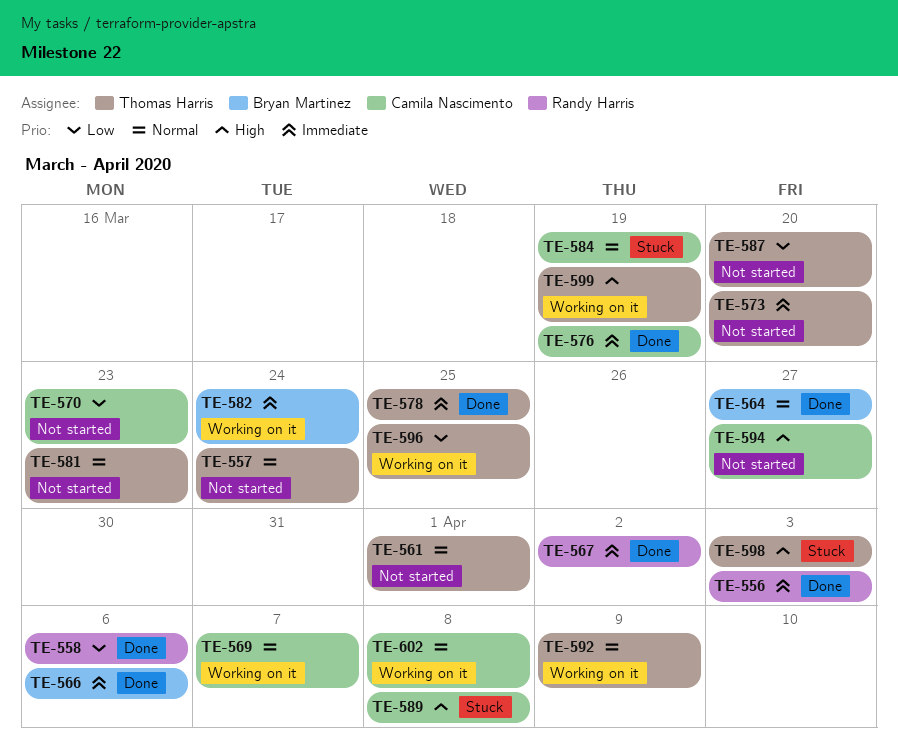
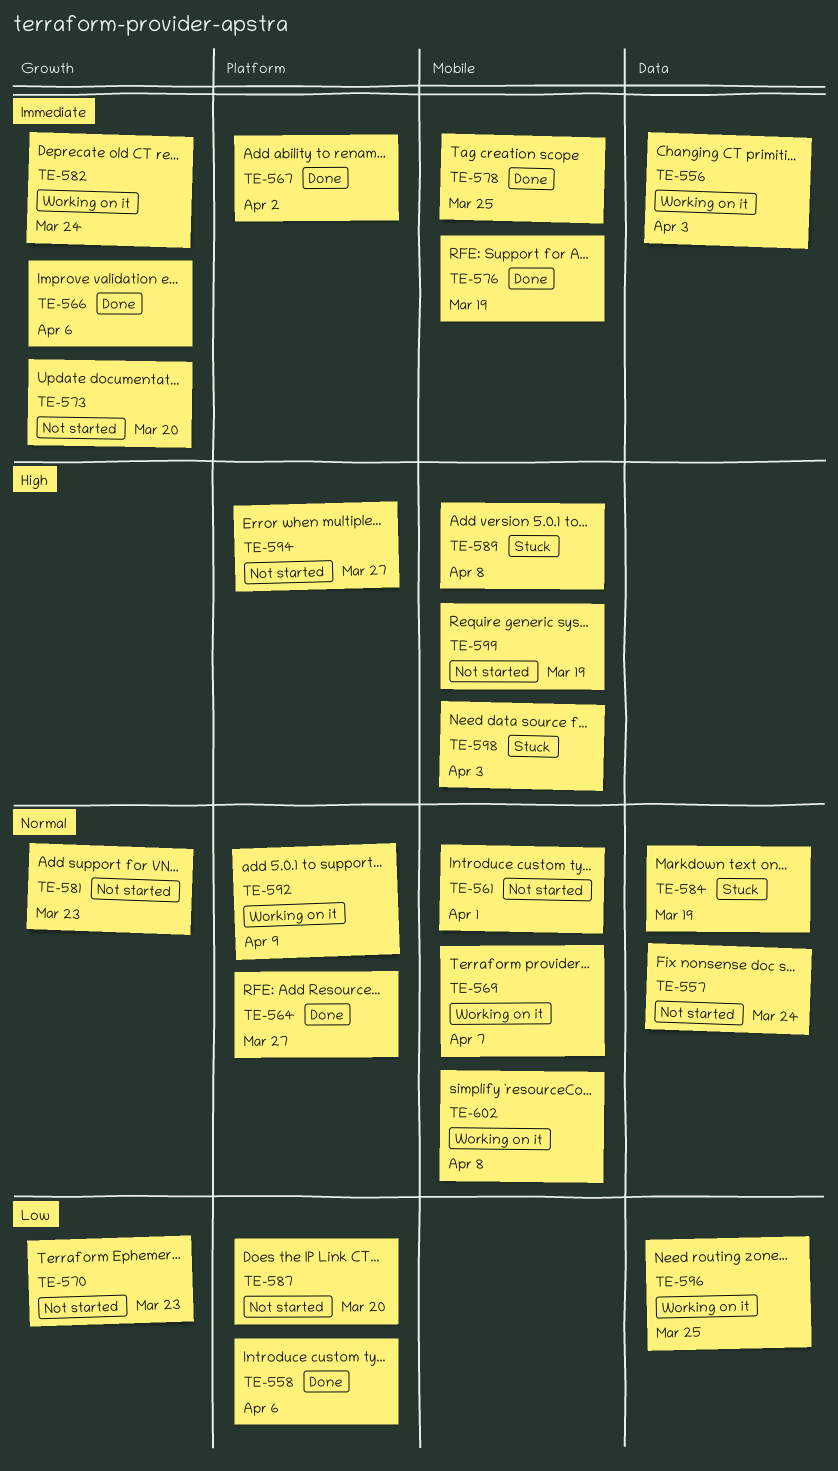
TE-556, status: Done -> Working on it
TE-599, status: Working on it -> Not started

